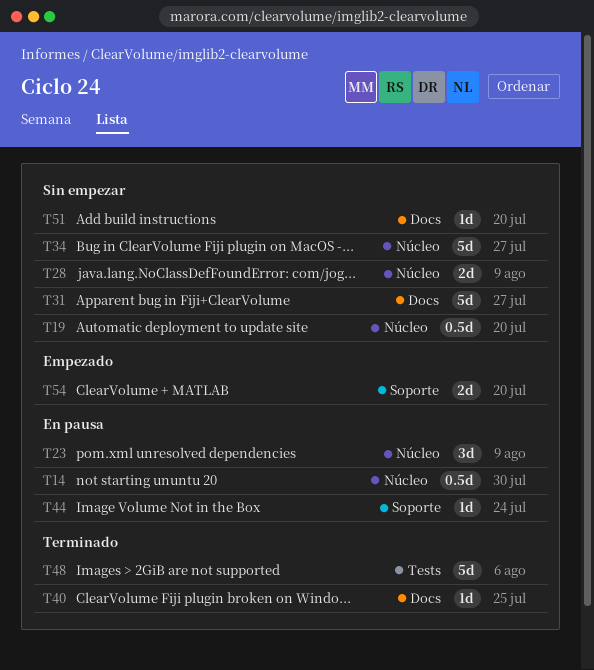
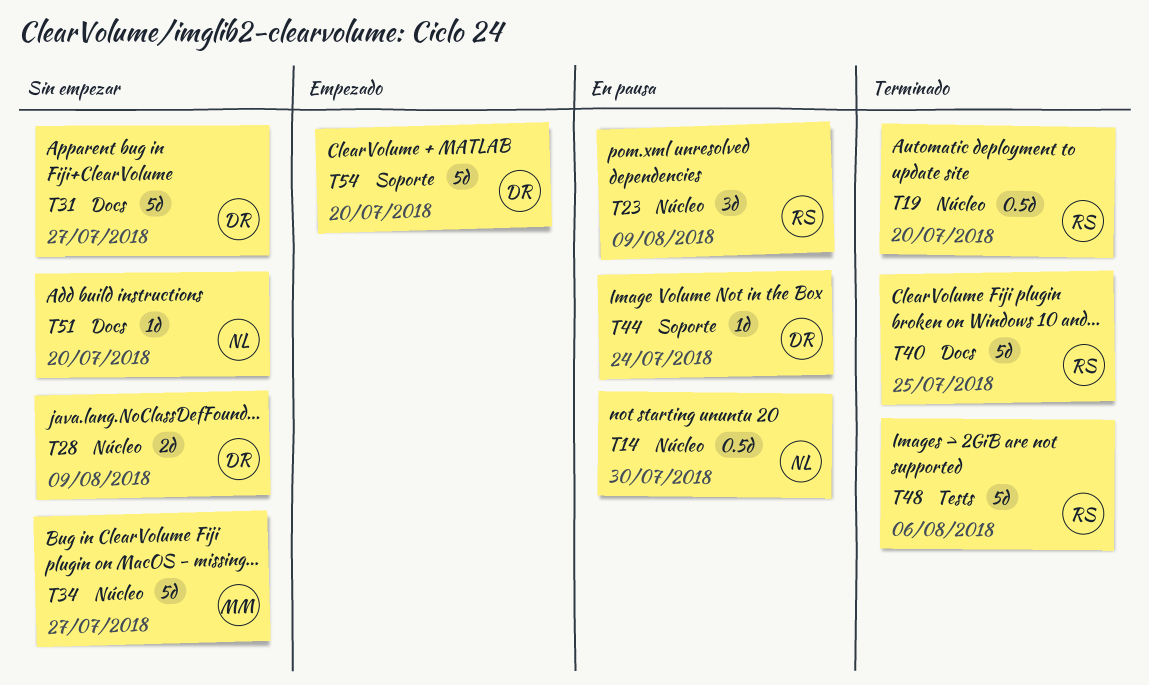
T19, status: Sin empezar -> Terminado
T40, estimate: 1d -> 5d
T54, estimate: 2d -> 5d

